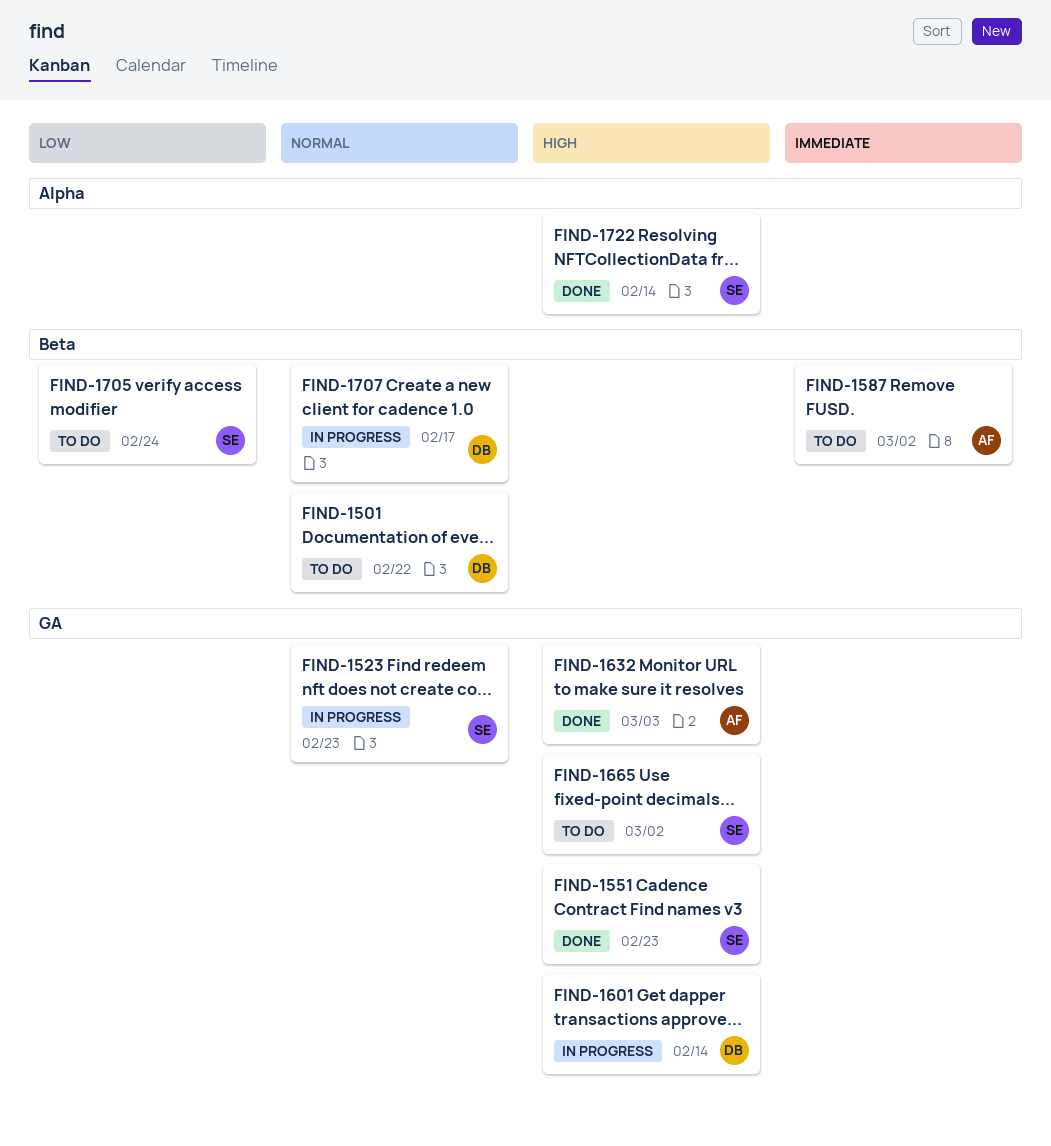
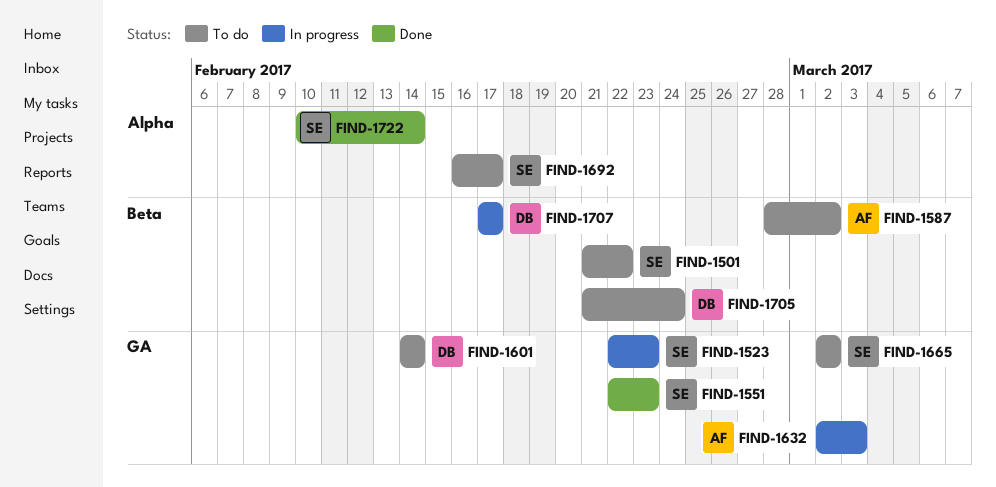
FIND-1501, owner: DB -> SE
FIND-1601, status: In progress -> To do
FIND-1632, status: Done -> In progress
FIND-1692: none -> present
FIND-1705, owner: SE -> DB

